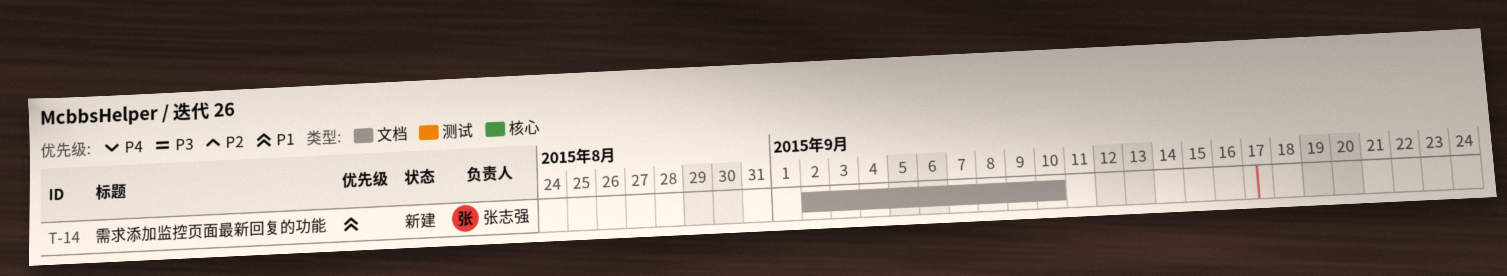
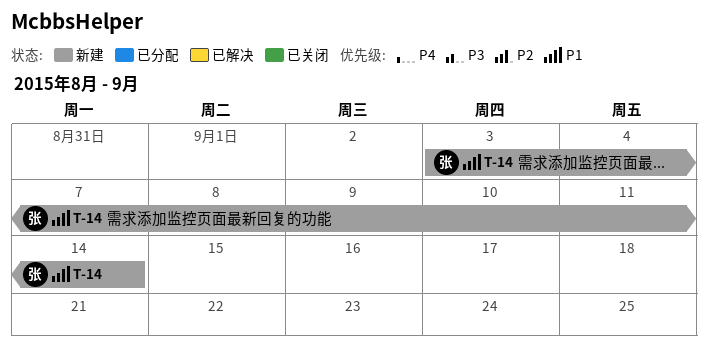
T-14, start: Sep 2 -> Sep 3
T-14, due: Sep 10 -> Sep 14

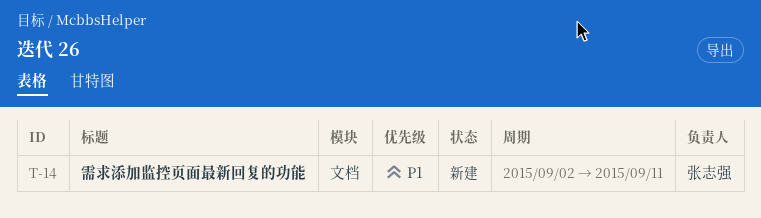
T-14, start: Sep 3 -> Sep 2
T-14, due: Sep 14 -> Sep 11

